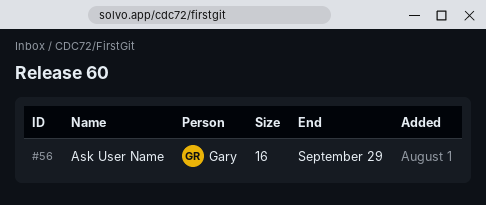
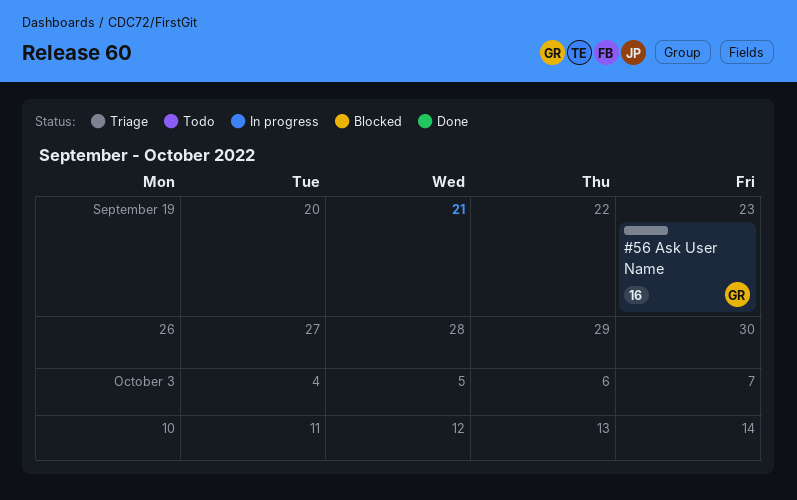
#56, due: Sep 29 -> Sep 23

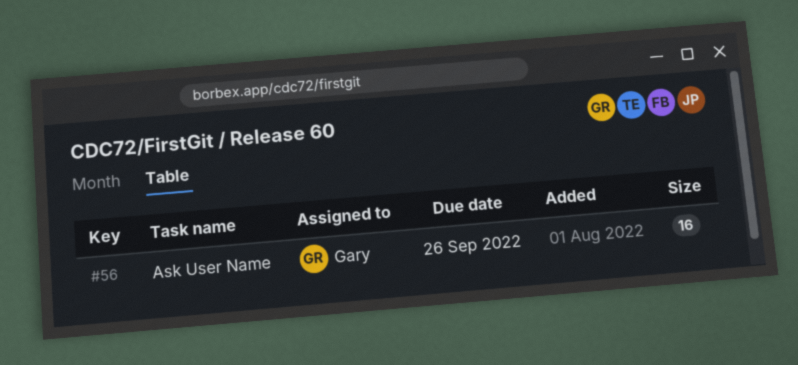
#56, due: Sep 23 -> Sep 26

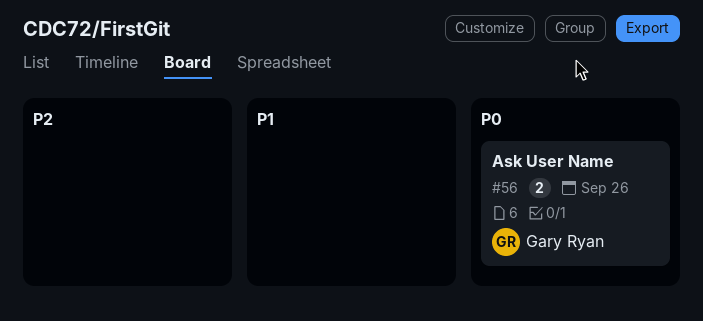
#56, estimate: 16 -> 2

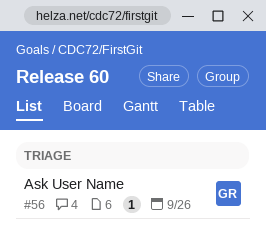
#56, estimate: 2 -> 1

